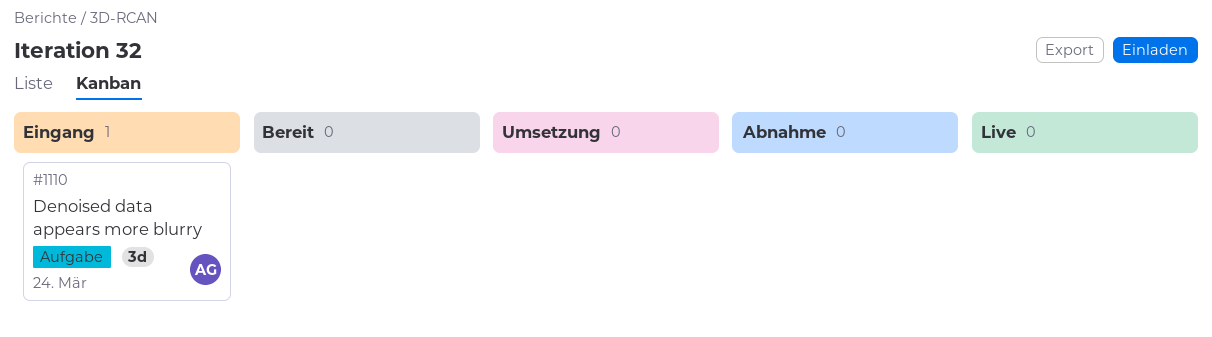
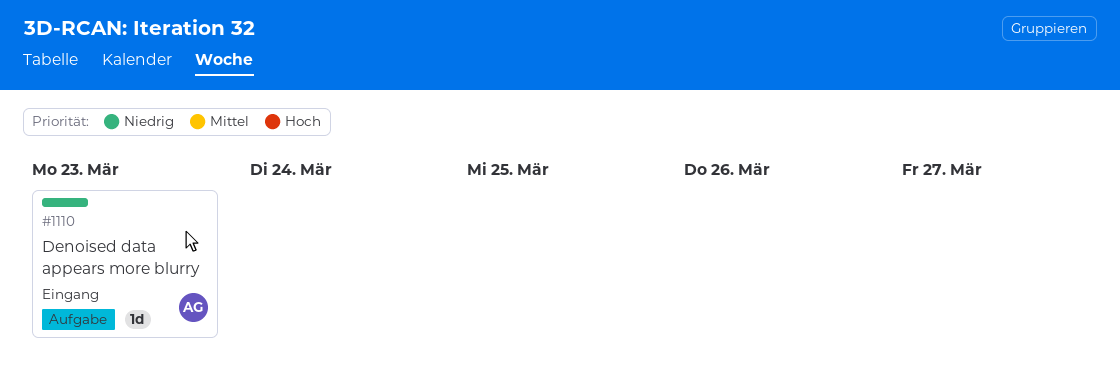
#1110, estimate: 3d -> 1d
#1110, due: Mar 24 -> Mar 23

